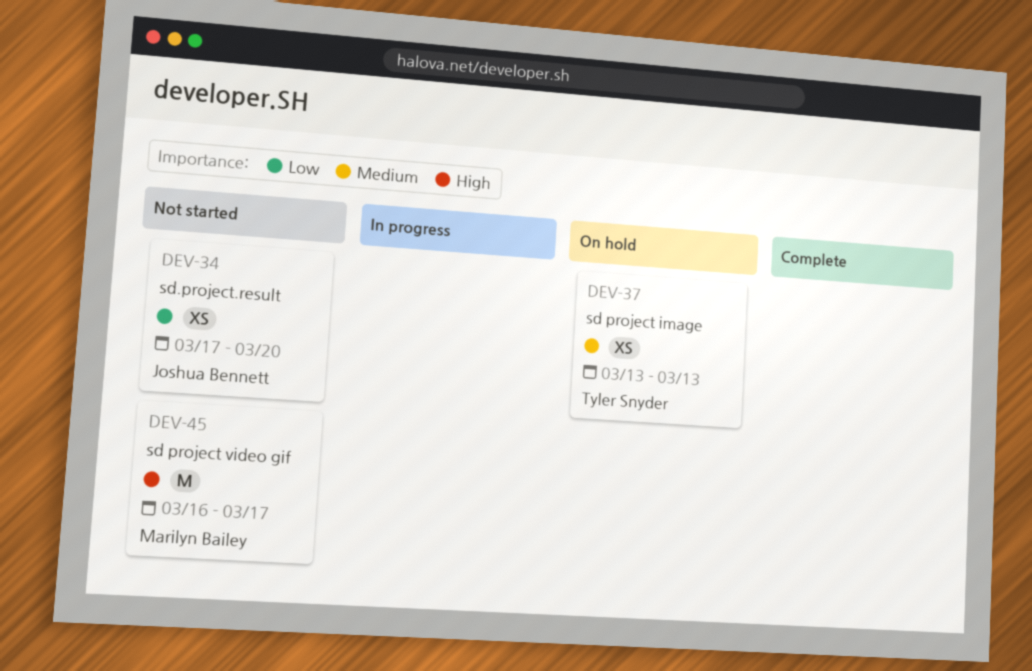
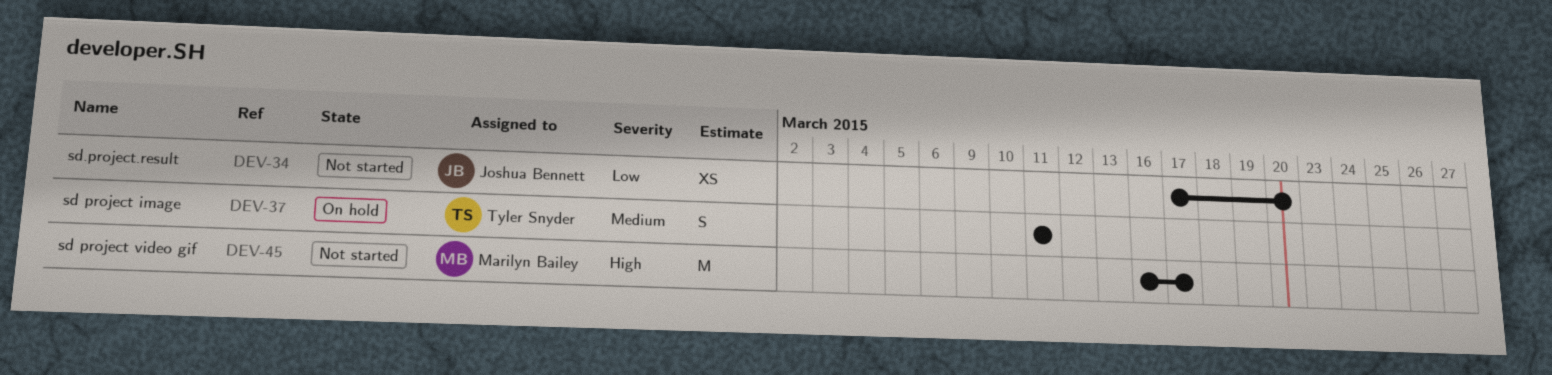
DEV-37, estimate: XS -> S
DEV-37, start: Mar 13 -> Mar 11
DEV-37, due: Mar 13 -> Mar 11

